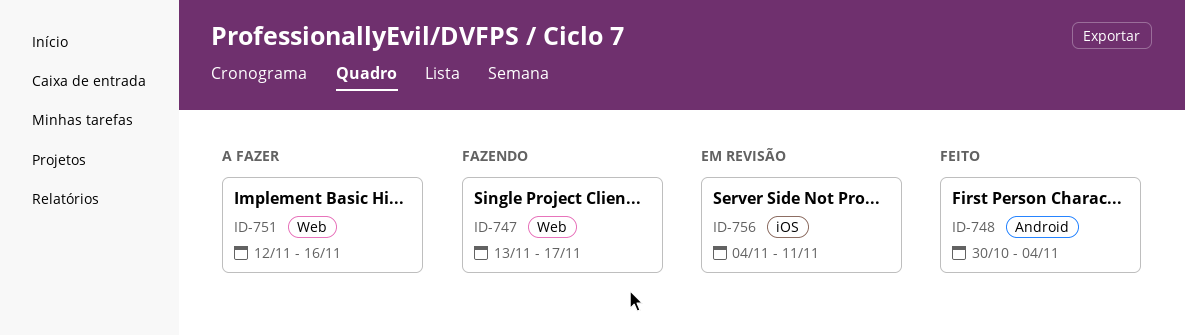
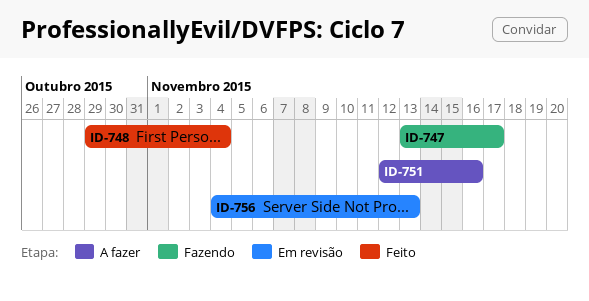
ID-748, start: Oct 30 -> Oct 29
ID-756, due: Nov 11 -> Nov 13

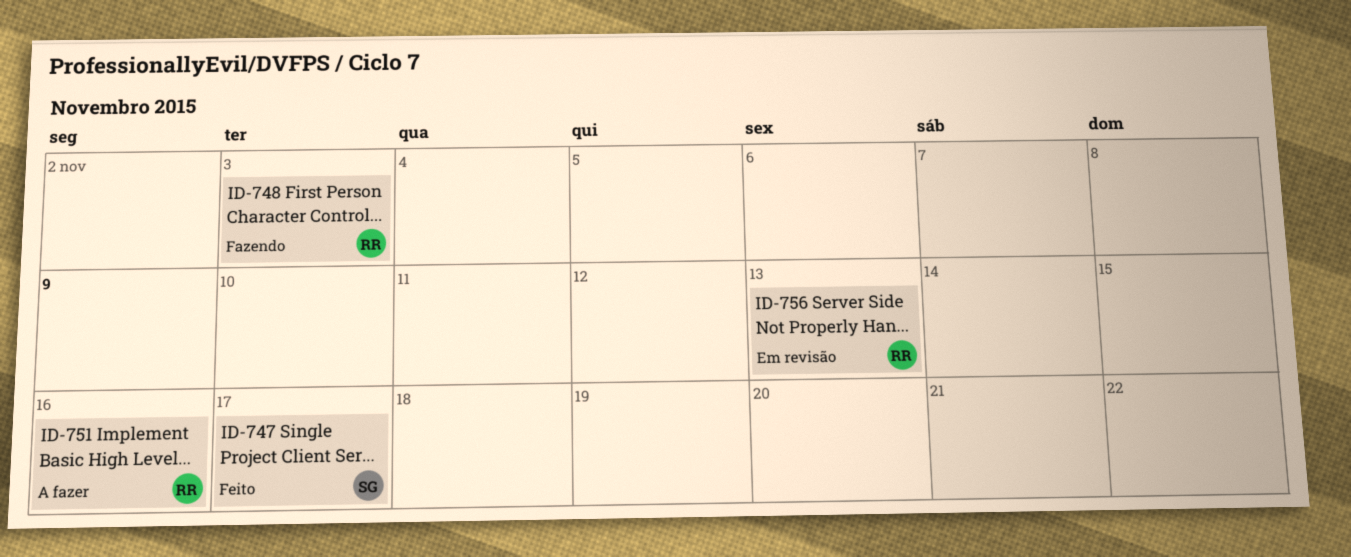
ID-747, status: Fazendo -> Feito
ID-748, status: Feito -> Fazendo
ID-748, due: Nov 4 -> Nov 3

